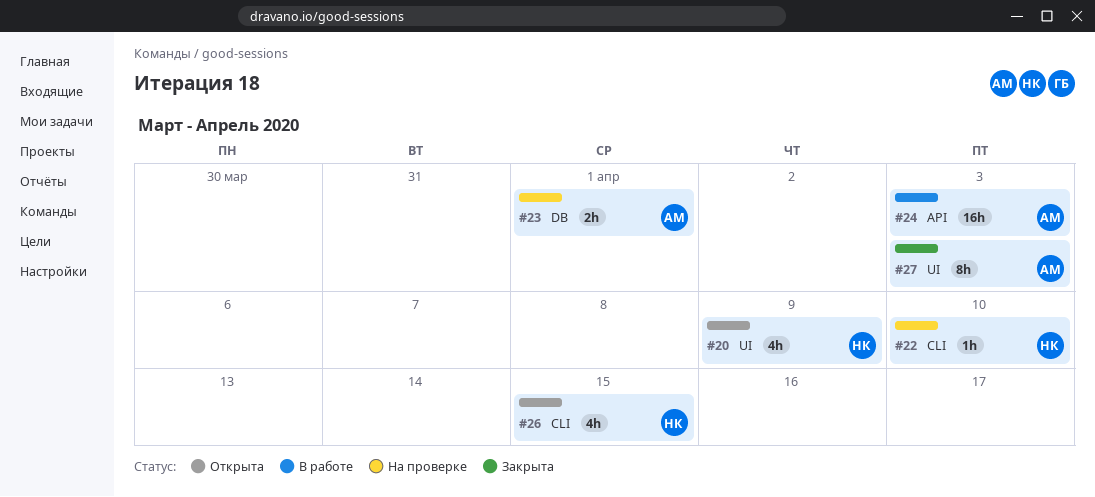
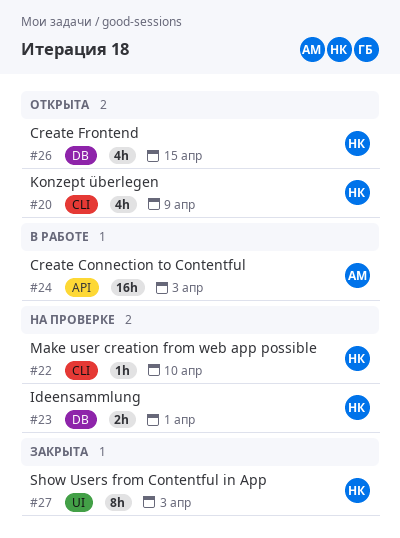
#20, label: UI -> CLI
#23, owner: АМ -> НК
#26, label: CLI -> DB
#27, owner: АМ -> НК

